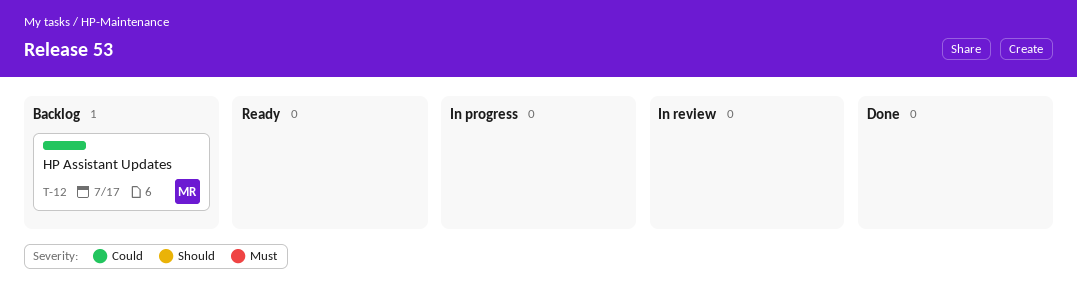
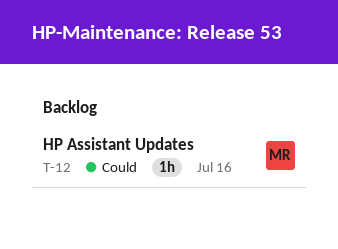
T-12, due: Jul 17 -> Jul 16

